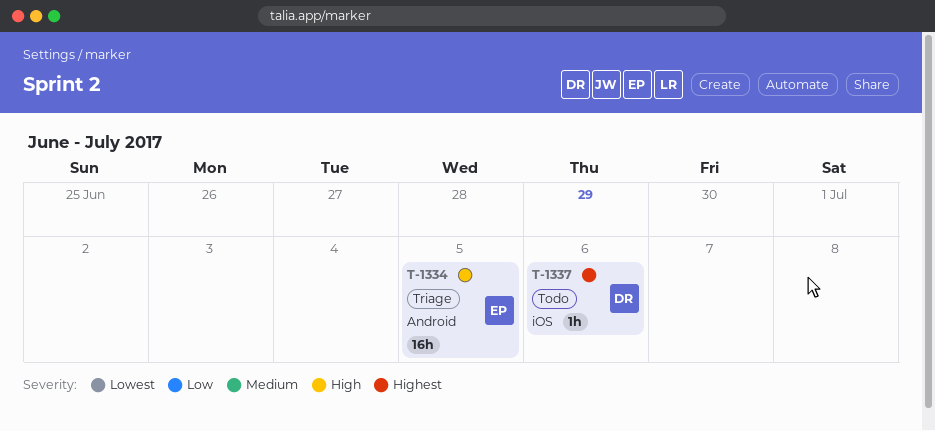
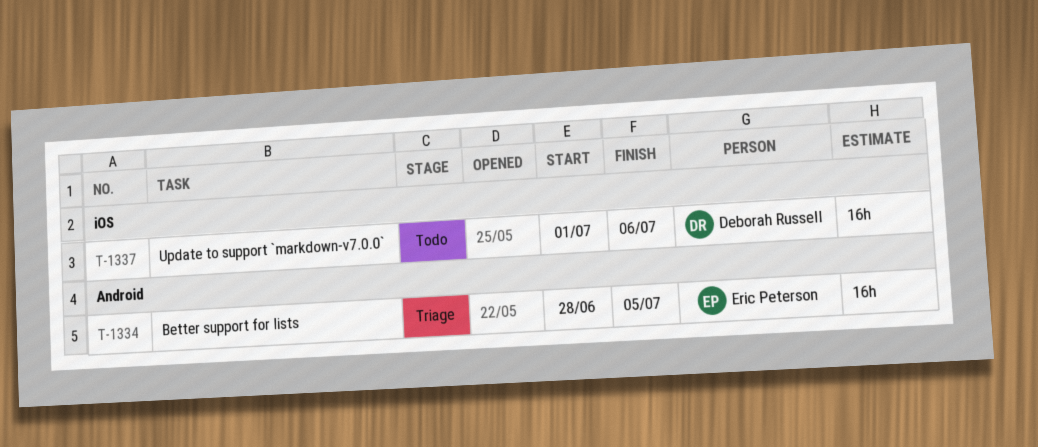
T-1337, estimate: 1h -> 16h

